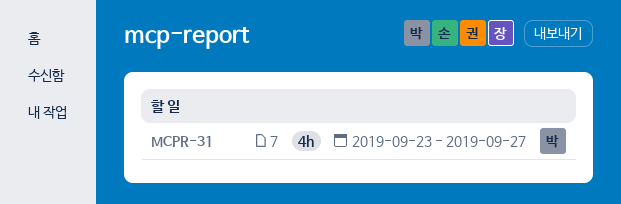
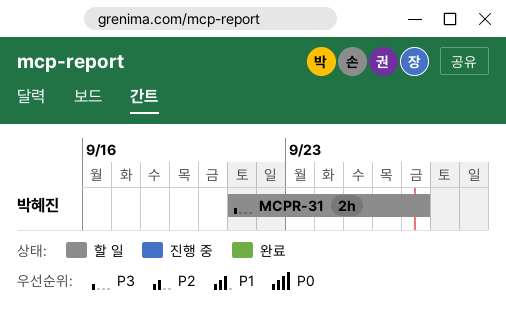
MCPR-31, estimate: 4h -> 2h
MCPR-31, start: Sep 23 -> Sep 21

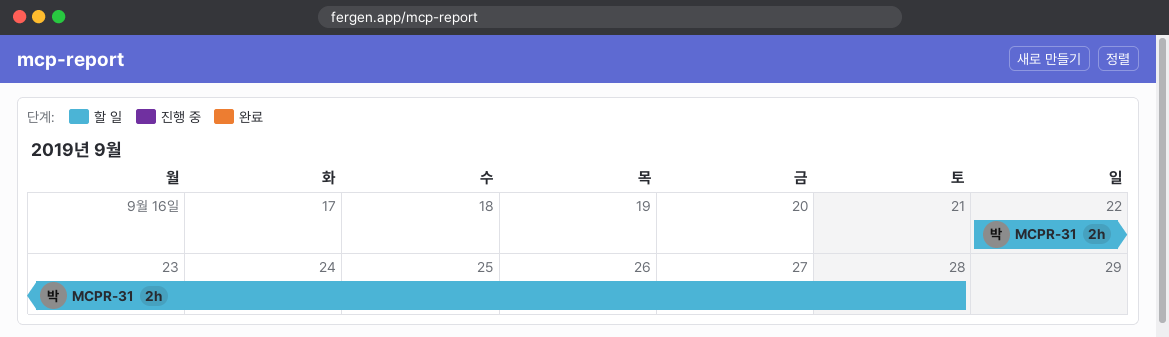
MCPR-31, start: Sep 21 -> Sep 22
MCPR-31, due: Sep 27 -> Sep 28

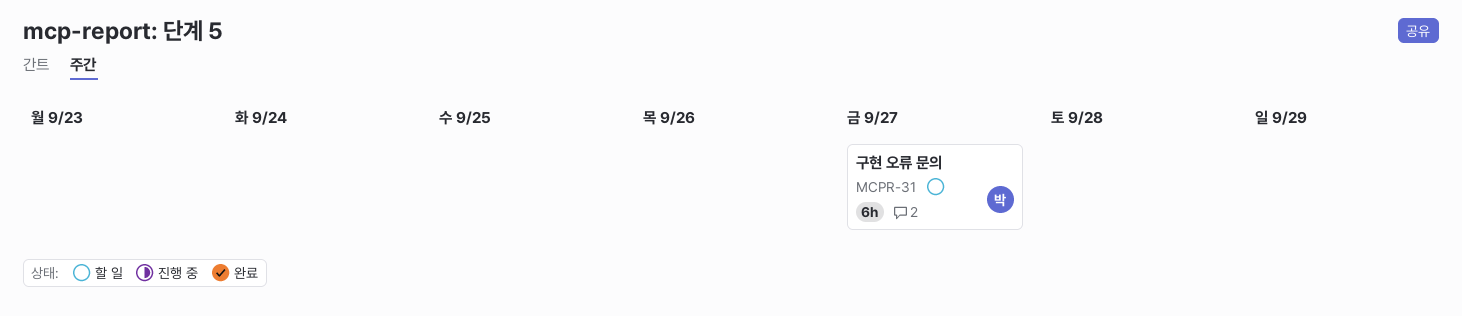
MCPR-31, estimate: 2h -> 6h
MCPR-31, due: Sep 28 -> Sep 27

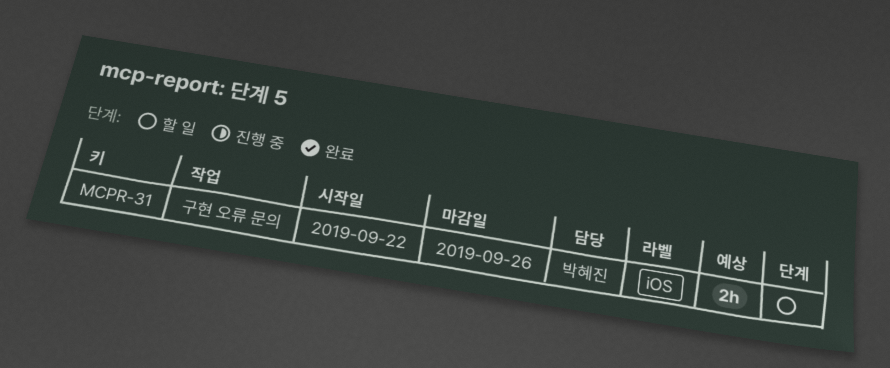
MCPR-31, estimate: 6h -> 2h
MCPR-31, due: Sep 27 -> Sep 26

